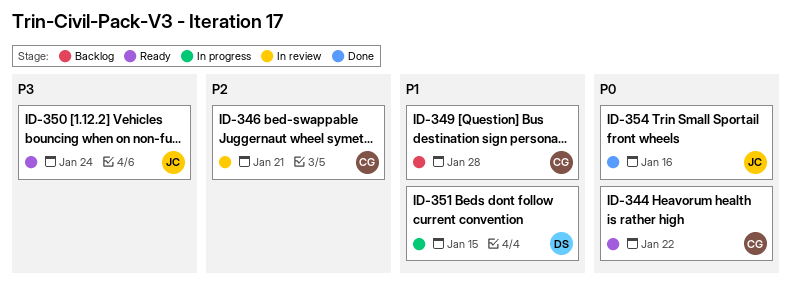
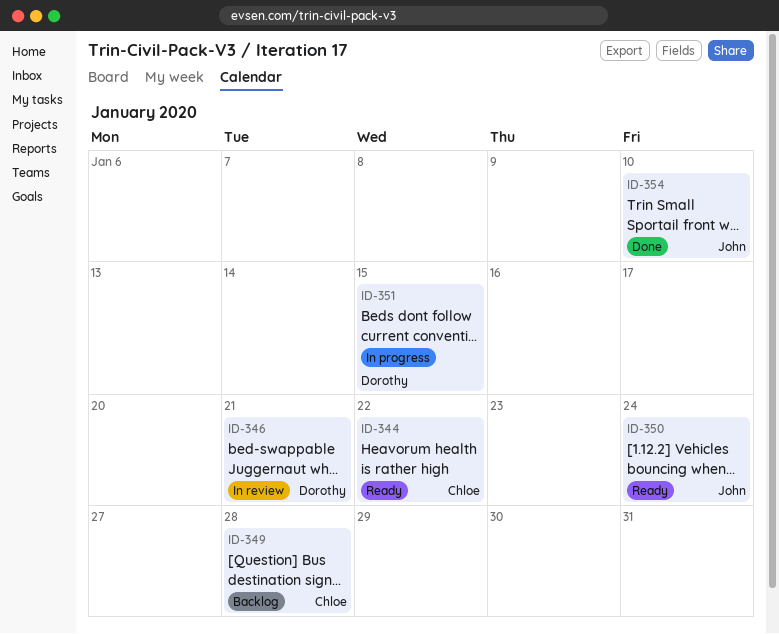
ID-346, owner: Chloe -> Dorothy
ID-354, due: Jan 16 -> Jan 10

